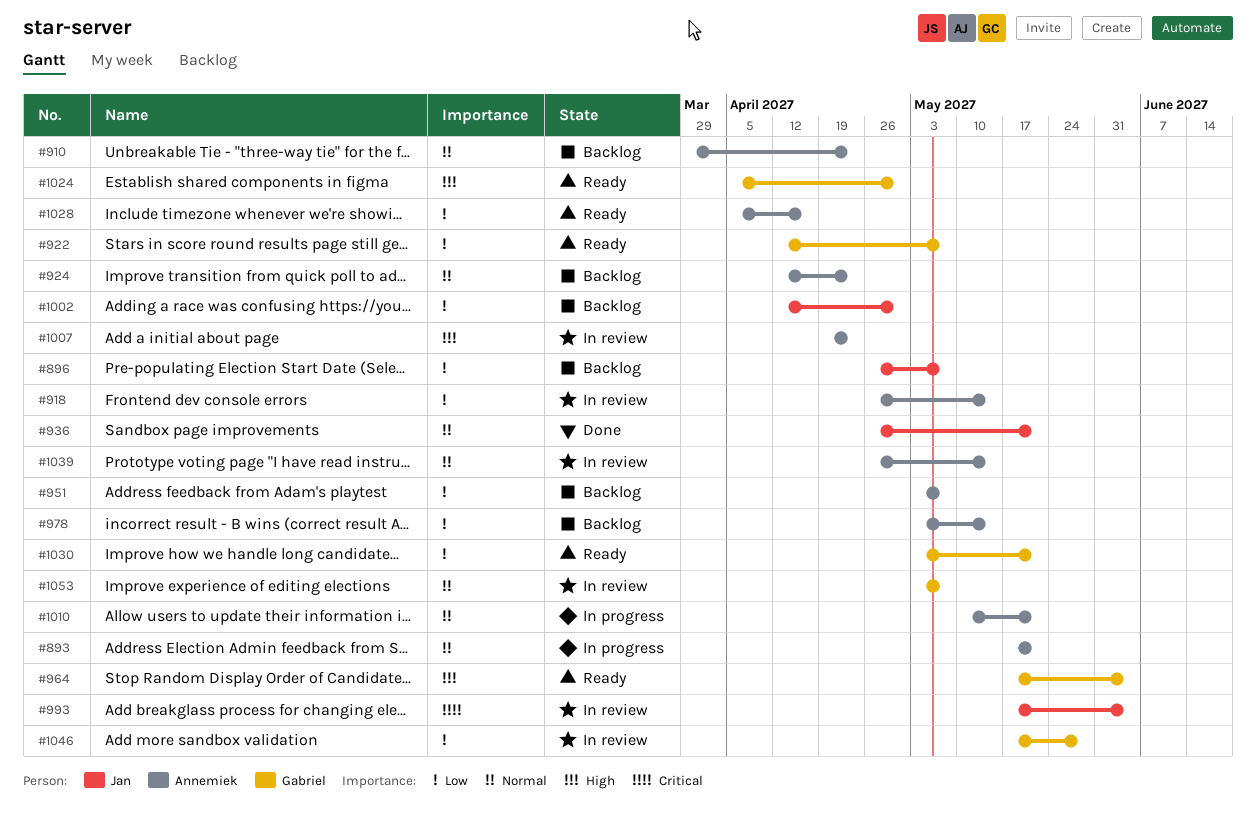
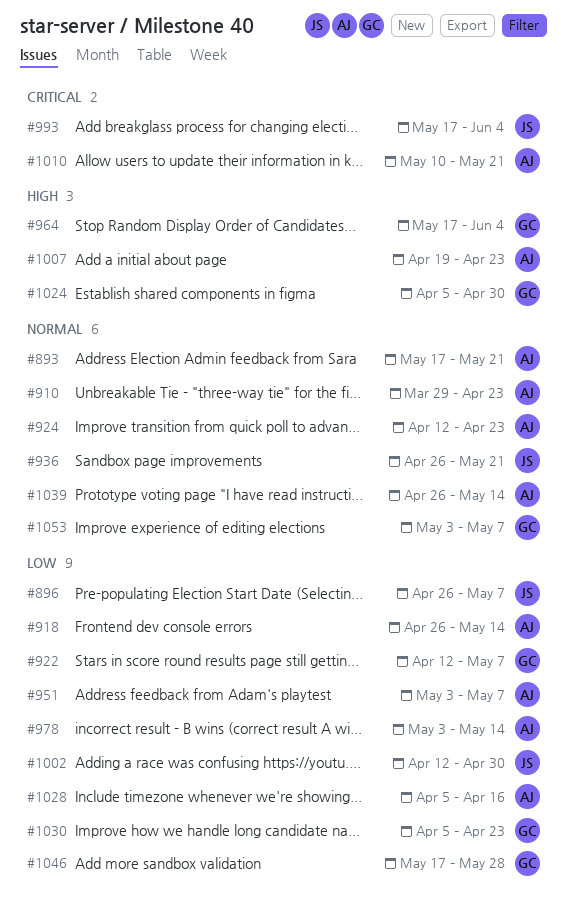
#1010, priority: Normal -> Critical
#1030, start: May 3 -> Apr 5
#1030, due: May 21 -> Apr 23

